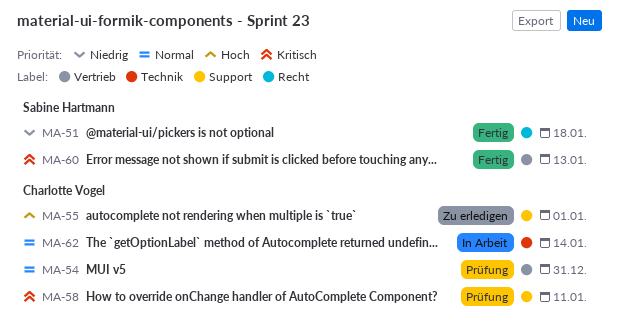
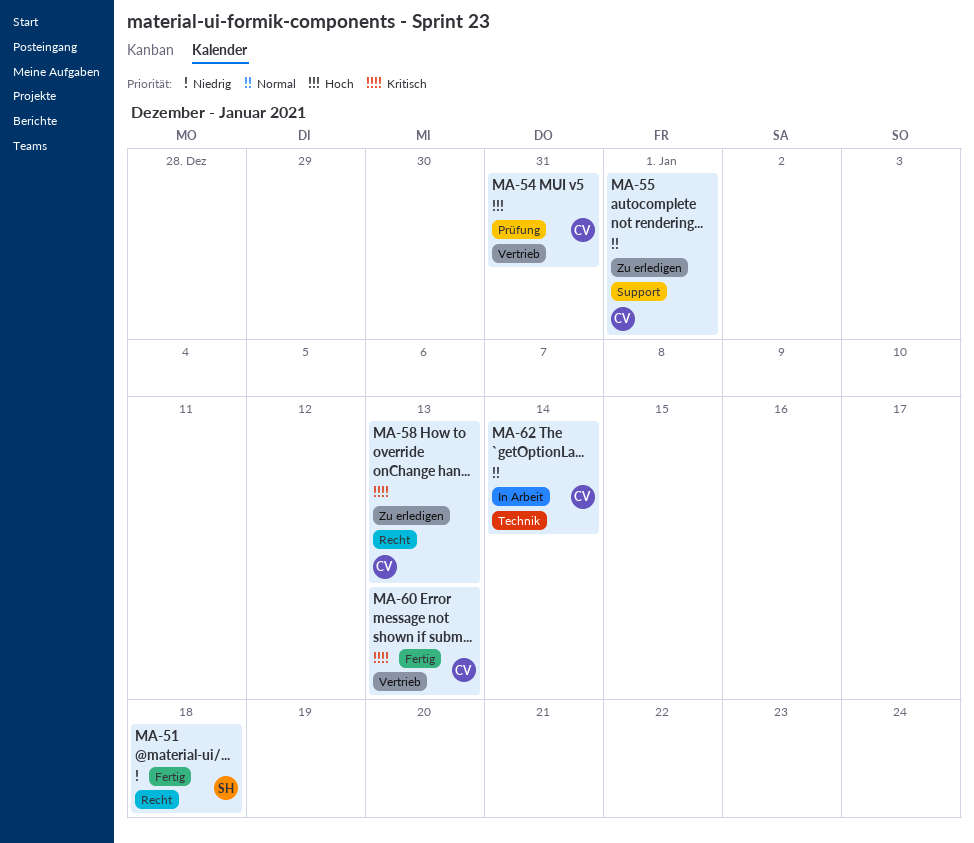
MA-54, priority: Normal -> Hoch
MA-55, priority: Hoch -> Normal
MA-58, status: Prüfung -> Zu erledigen
MA-58, label: Support -> Recht
MA-58, due: Jan 11 -> Jan 13
MA-60, owner: Sabine Hartmann -> Charlotte Vogel

